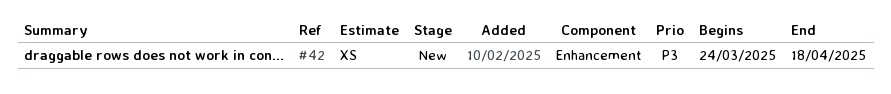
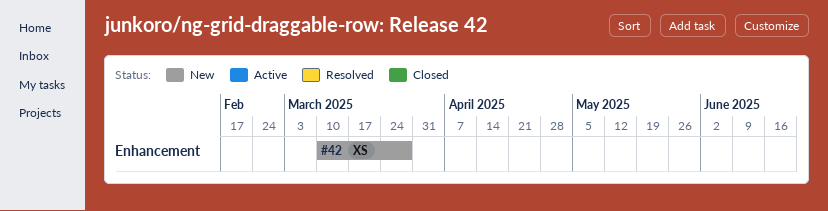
#42, start: Mar 24 -> Mar 10
#42, due: Apr 18 -> Mar 28

